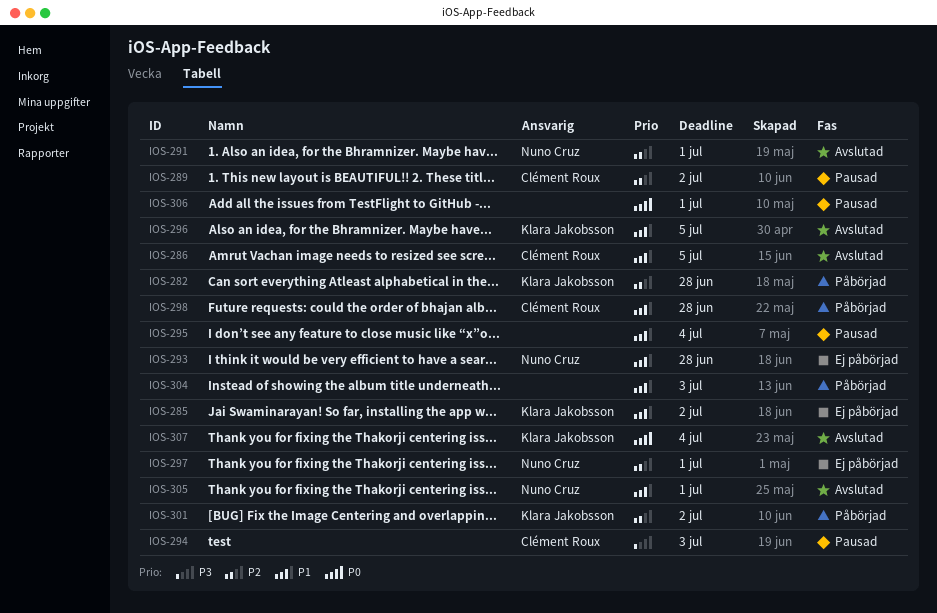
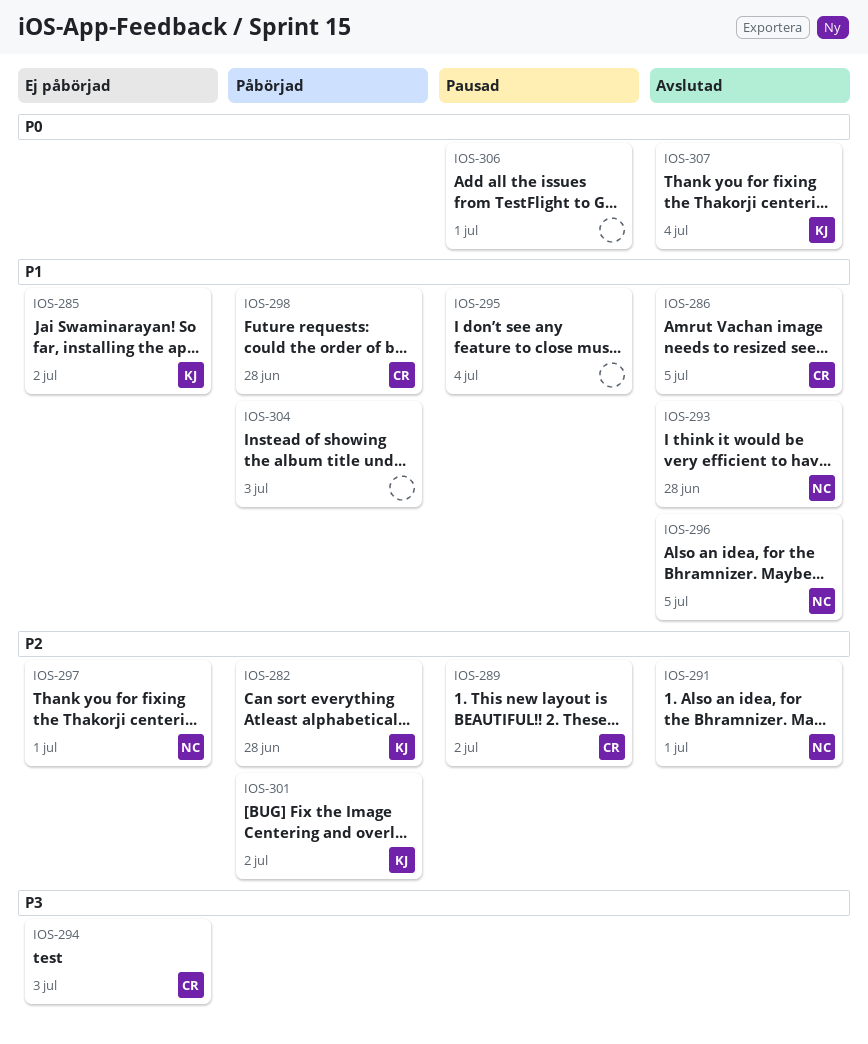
IOS-293, status: Ej påbörjad -> Avslutad
IOS-294, status: Pausad -> Ej påbörjad
IOS-296, owner: Klara Jakobsson -> Nuno Cruz
IOS-305: present -> none

